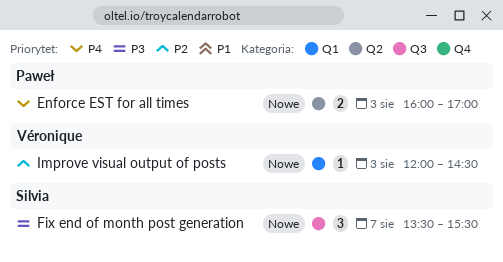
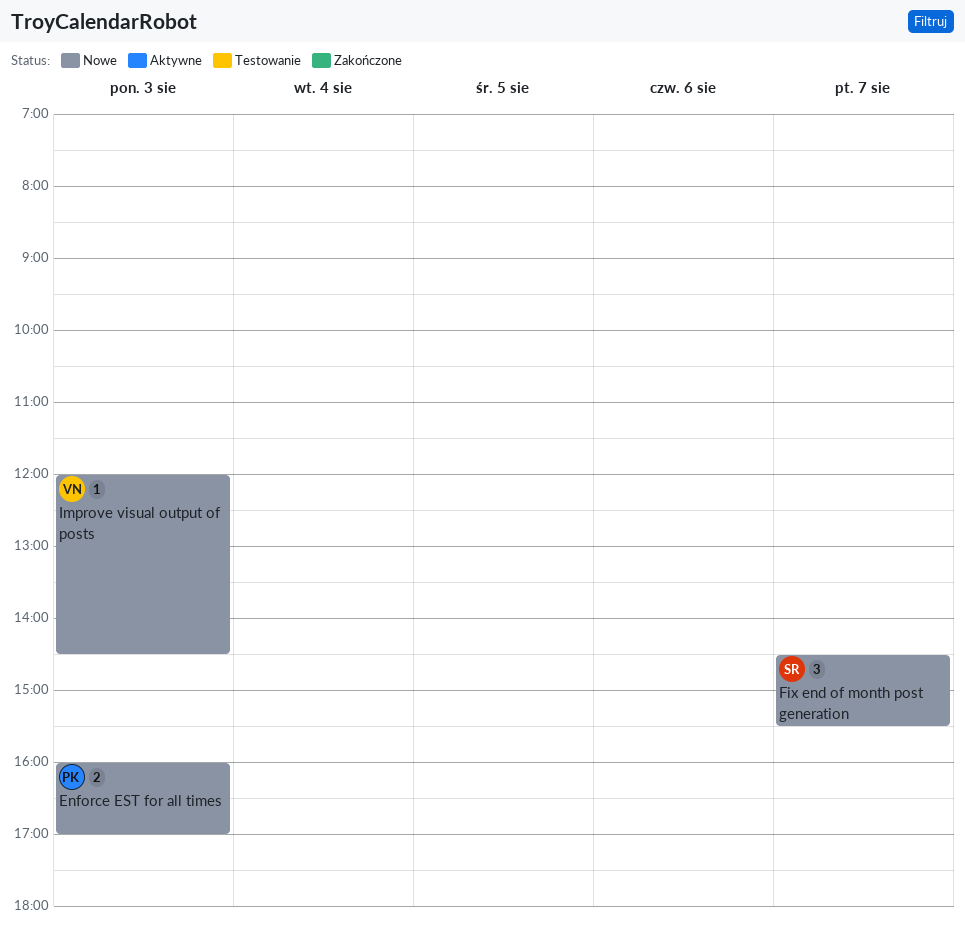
Fix end of month post generation, begins: 13:30 -> 14:30

